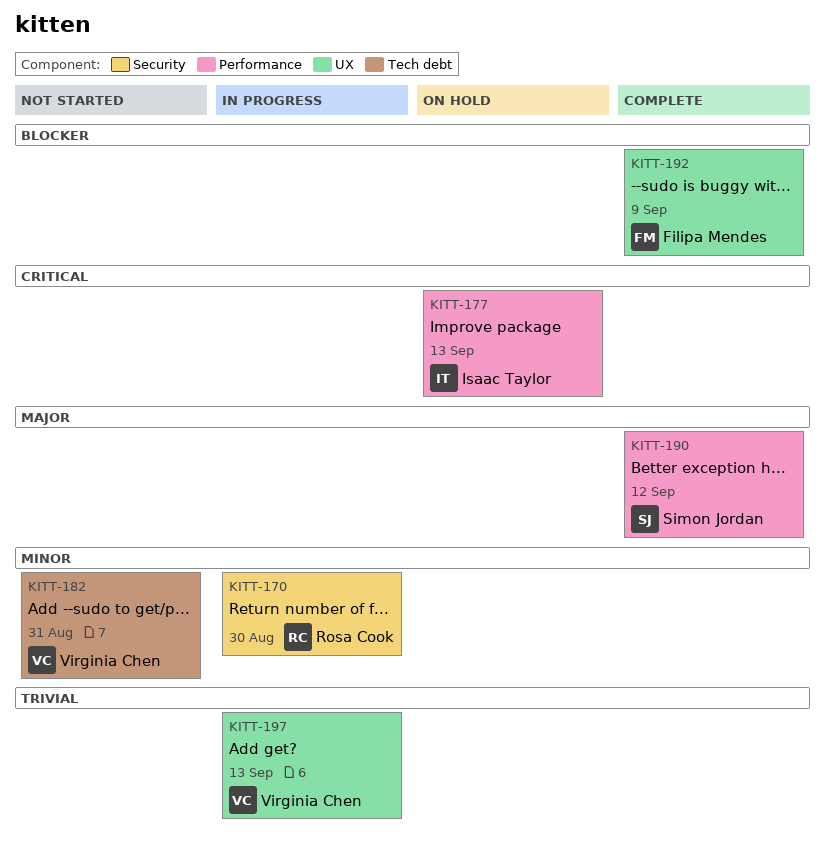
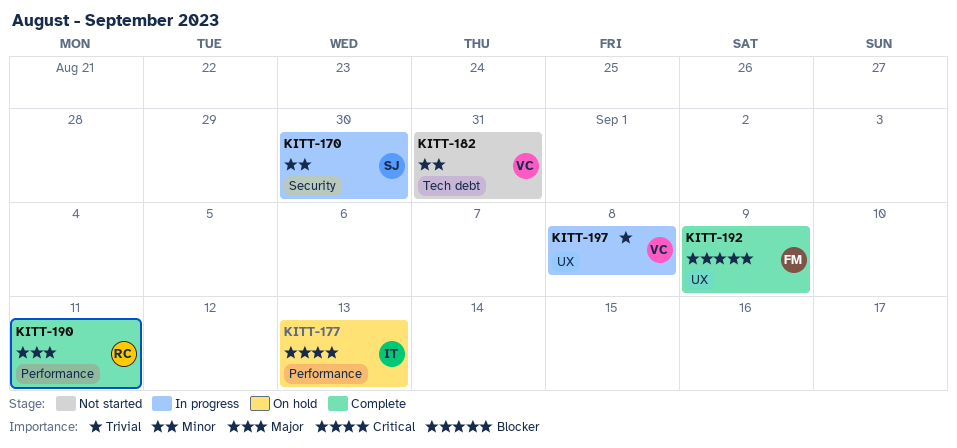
KITT-170, owner: Rosa Cook -> Simon Jordan
KITT-190, owner: Simon Jordan -> Rosa Cook
KITT-190, due: Sep 12 -> Sep 11
KITT-197, due: Sep 13 -> Sep 8

